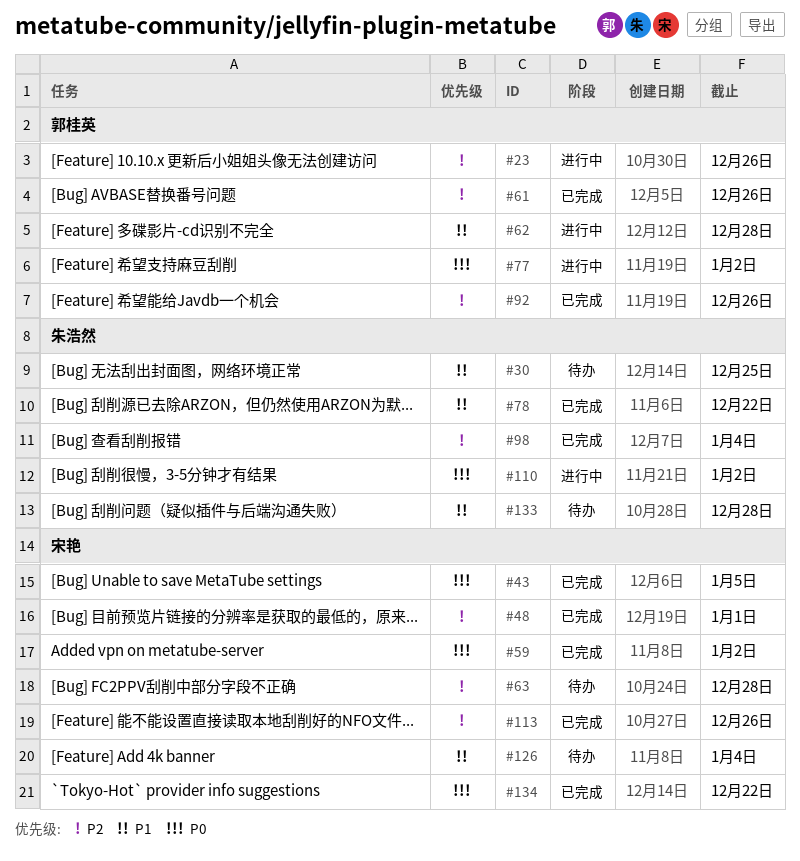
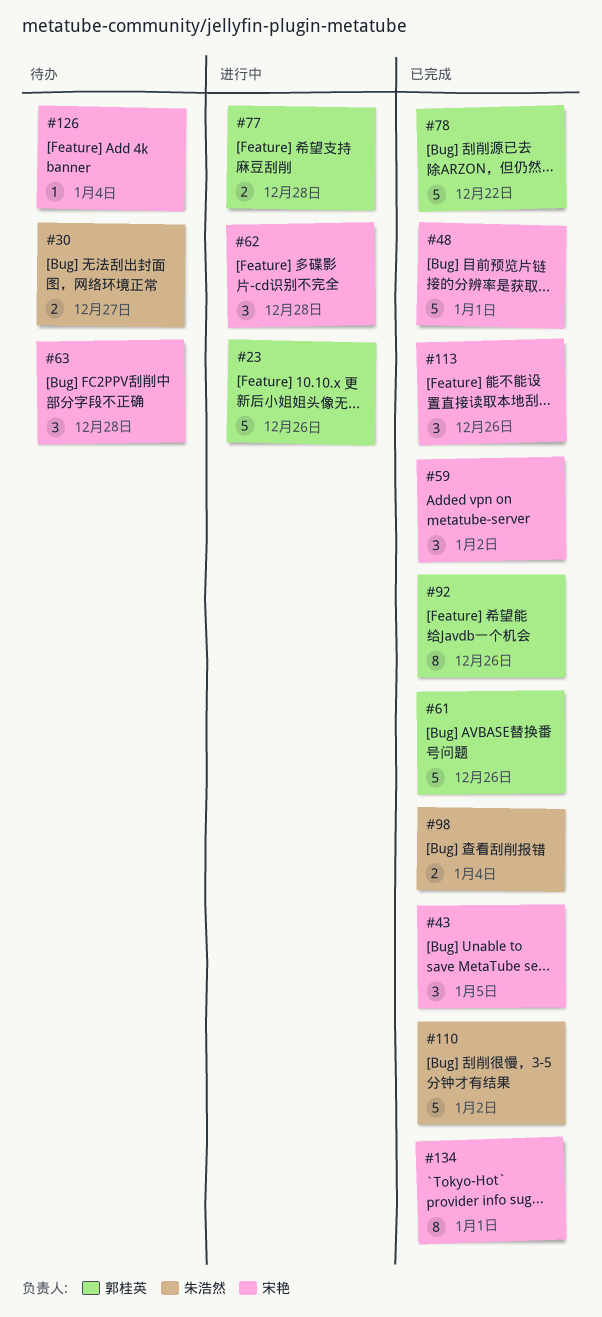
#30, due: Dec 25 -> Dec 27
#62, owner: 郭桂英 -> 宋艳
#77, due: Jan 2 -> Dec 28
#78, owner: 朱浩然 -> 郭桂英
#110, status: 进行中 -> 已完成
#133: present -> none
#134, due: Dec 22 -> Jan 1

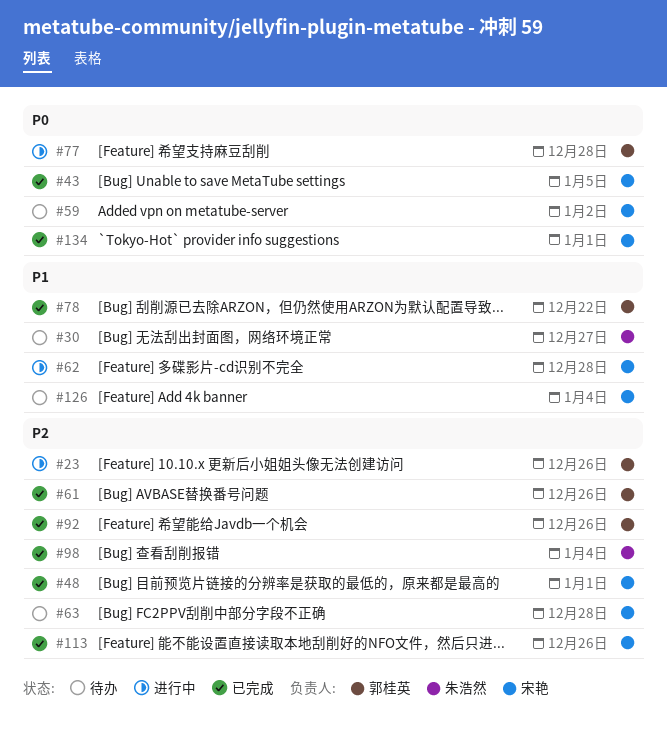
#59, status: 已完成 -> 待办
#110: present -> none

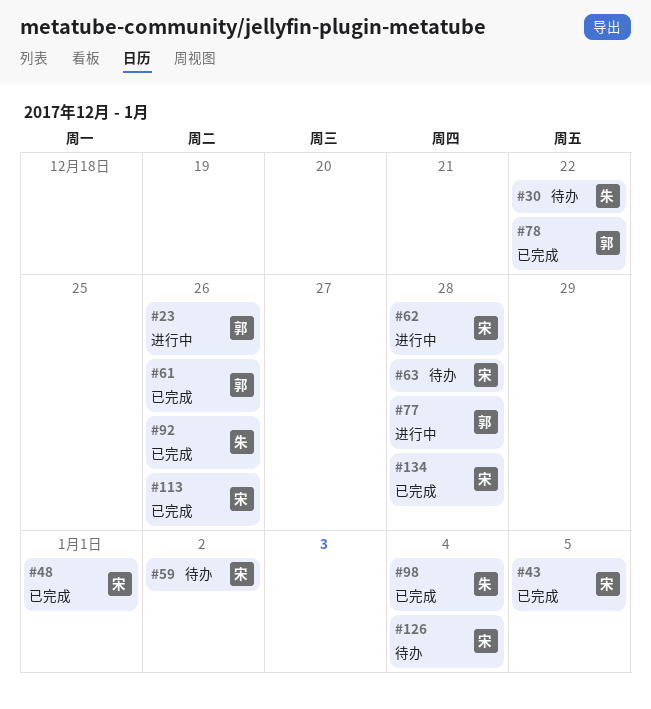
#30, due: Dec 27 -> Dec 22
#92, owner: 郭桂英 -> 朱浩然
#134, due: Jan 1 -> Dec 28

